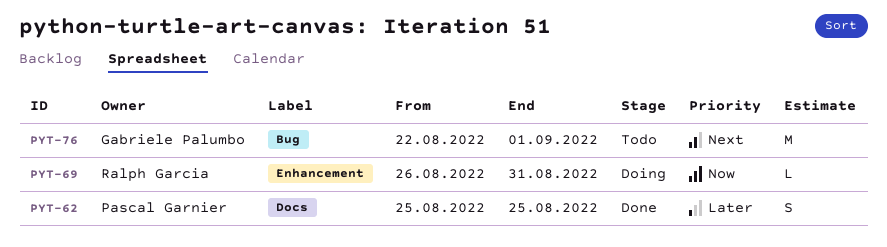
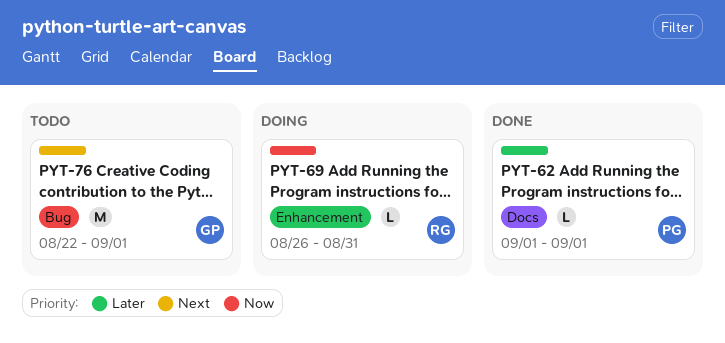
PYT-62, estimate: S -> L
PYT-62, start: Aug 25 -> Sep 1
PYT-62, due: Aug 25 -> Sep 1

